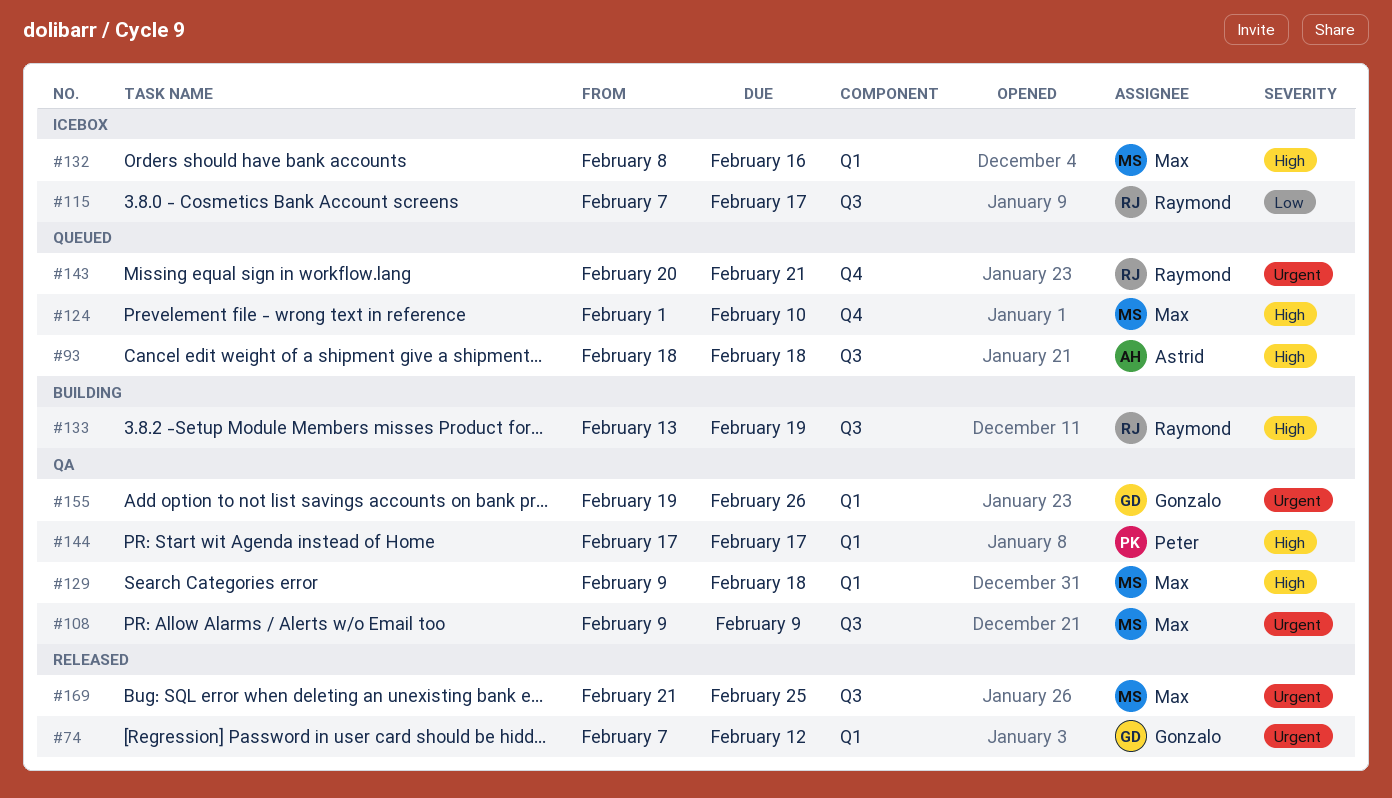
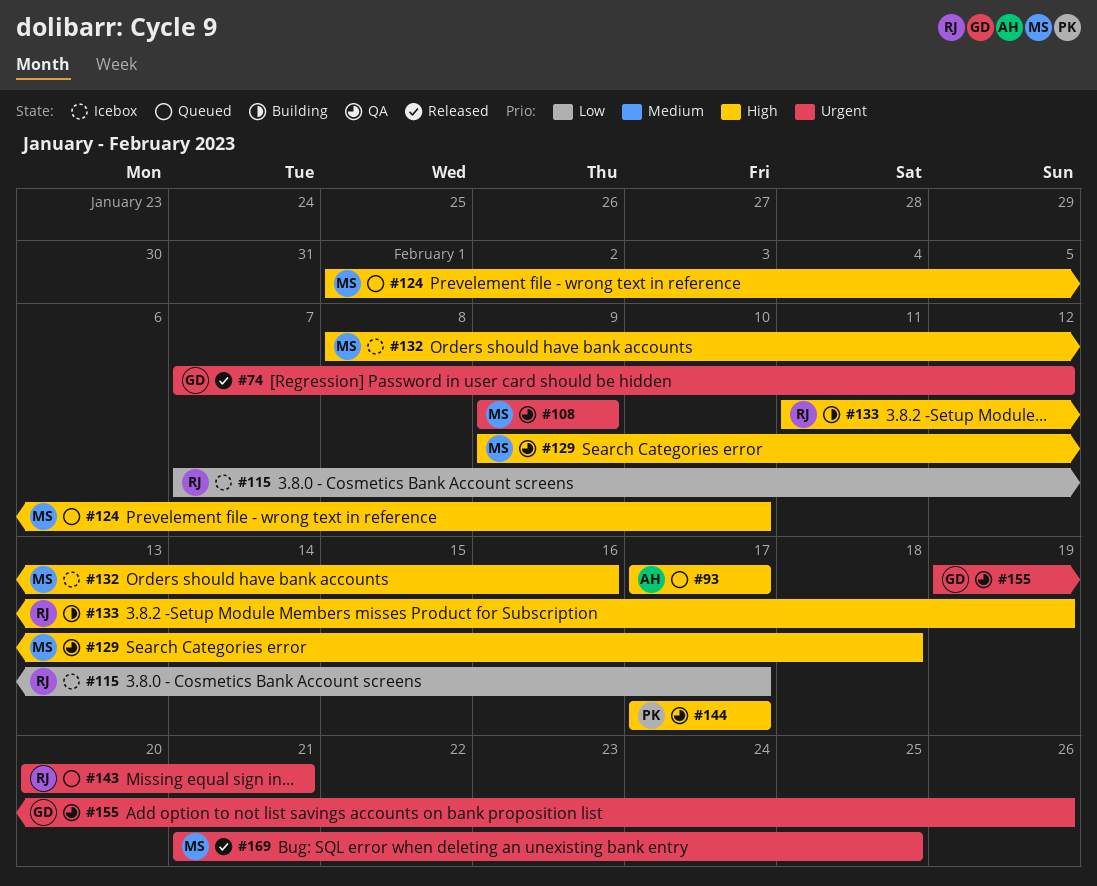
#93, start: Feb 18 -> Feb 17
#93, due: Feb 18 -> Feb 17
#133, start: Feb 13 -> Feb 11

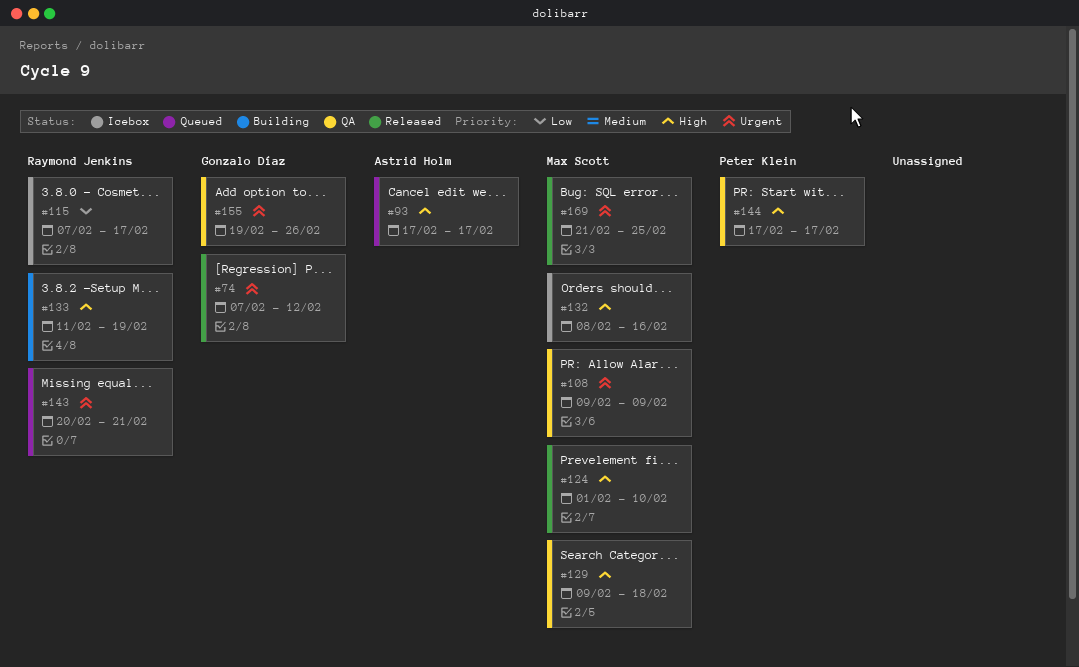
#124, status: Queued -> Released

